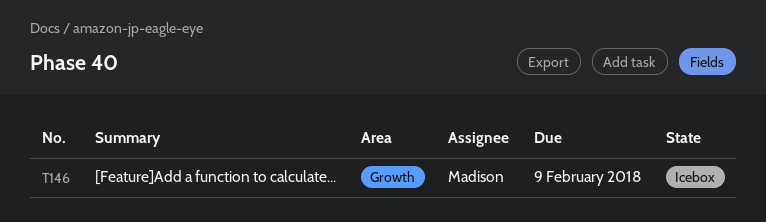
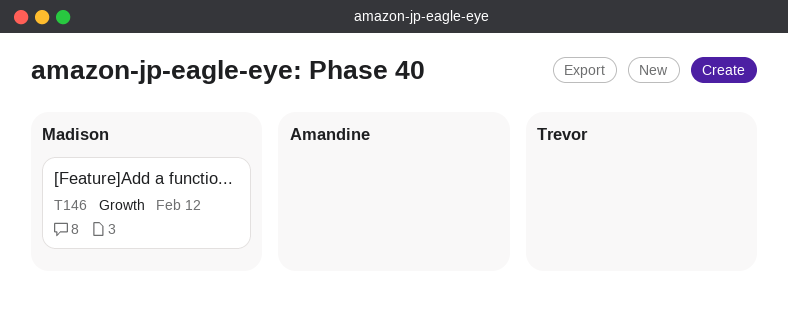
T146, due: Feb 9 -> Feb 12

